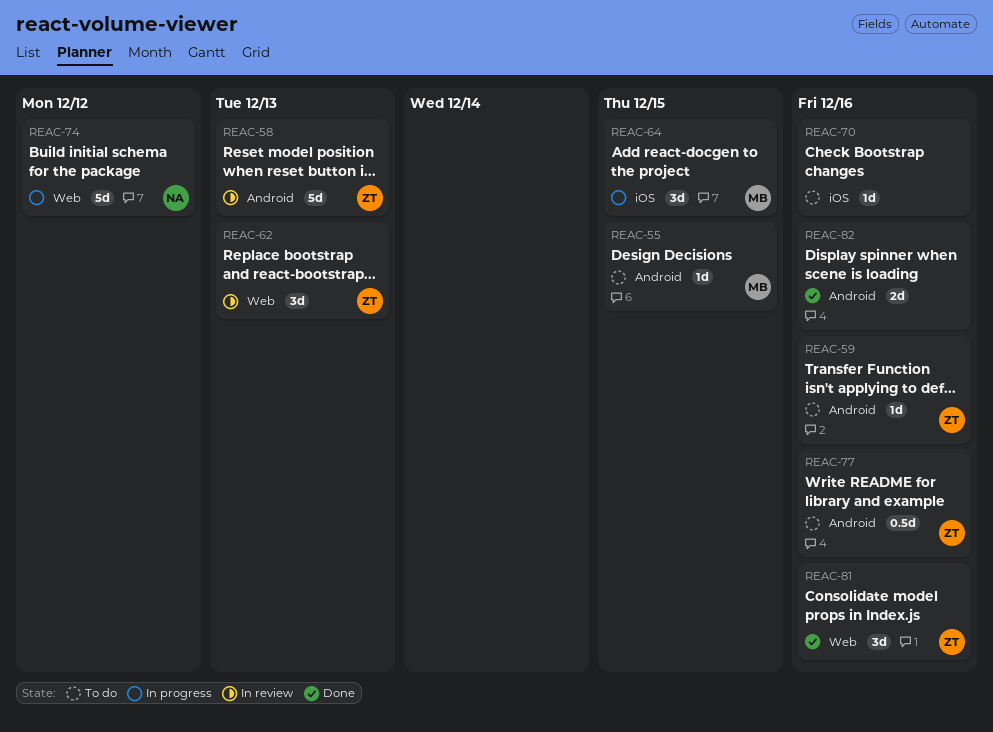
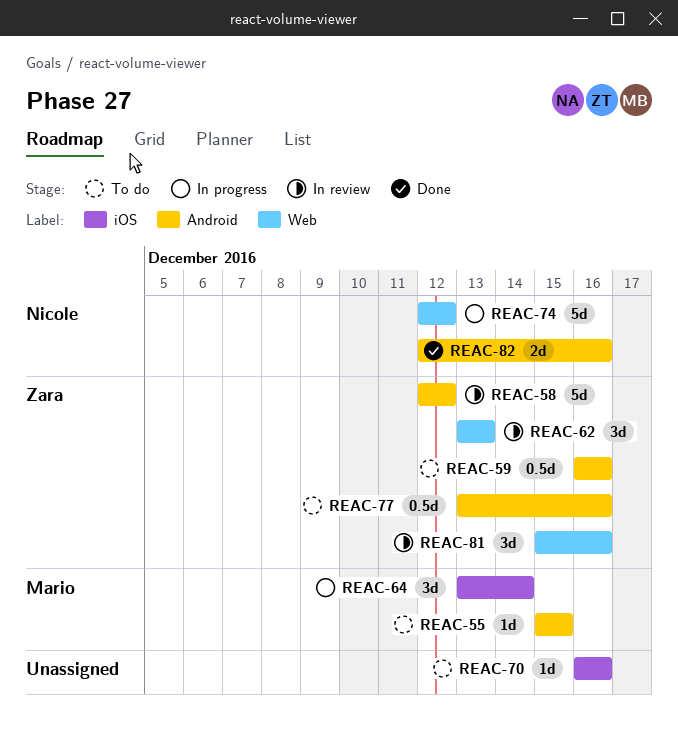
REAC-58, due: Dec 13 -> Dec 12
REAC-59, estimate: 1d -> 0.5d
REAC-64, due: Dec 15 -> Dec 14
REAC-81, status: Done -> In review
REAC-82, owner: none -> Nicole

